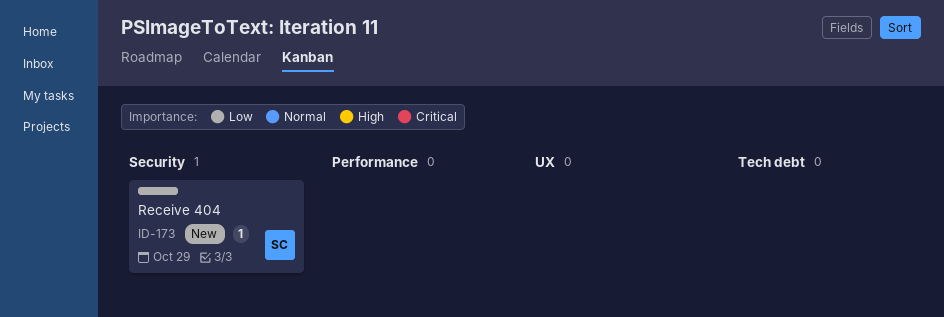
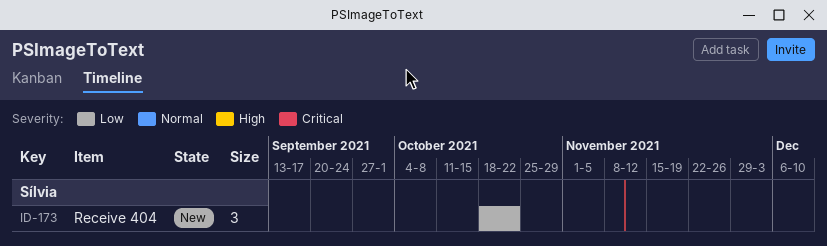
ID-173, estimate: 1 -> 3
ID-173, due: Oct 29 -> Oct 22

